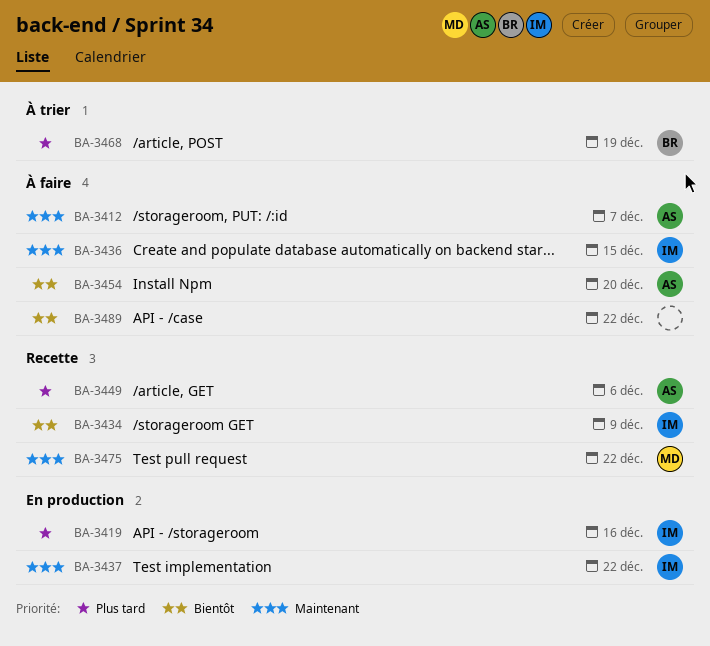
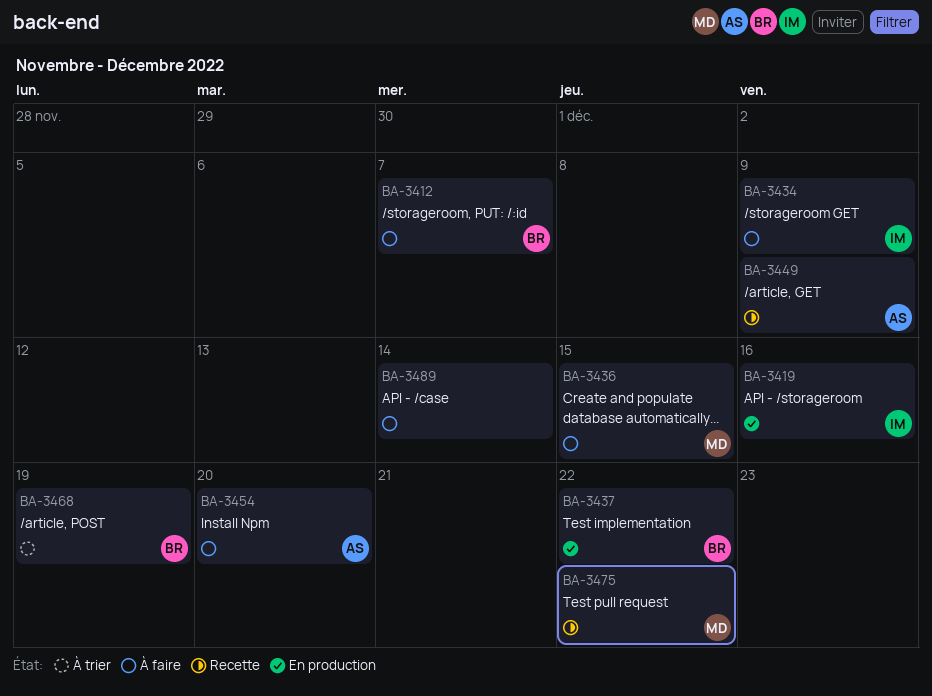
BA-3412, owner: AS -> BR
BA-3434, status: Recette -> À faire
BA-3436, owner: IM -> MD
BA-3437, owner: IM -> BR
BA-3449, due: Dec 6 -> Dec 9
BA-3489, due: Dec 22 -> Dec 14

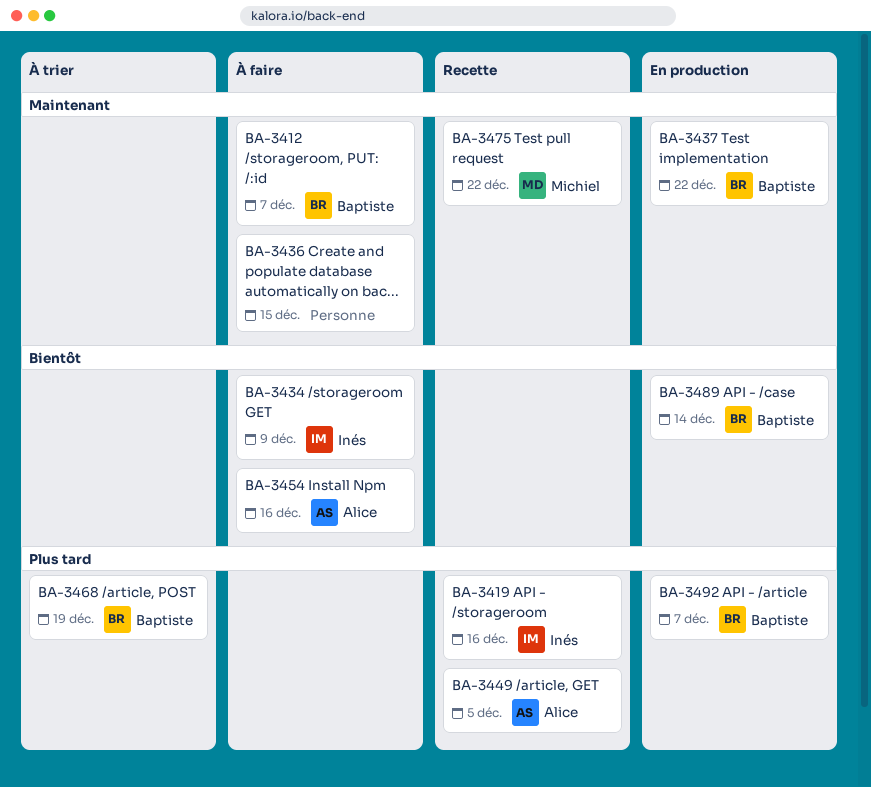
BA-3419, status: En production -> Recette
BA-3436, owner: Michiel -> none
BA-3449, due: Dec 9 -> Dec 5
BA-3454, due: Dec 20 -> Dec 16
BA-3489, status: À faire -> En production
BA-3489, owner: none -> Baptiste
BA-3492: none -> present

